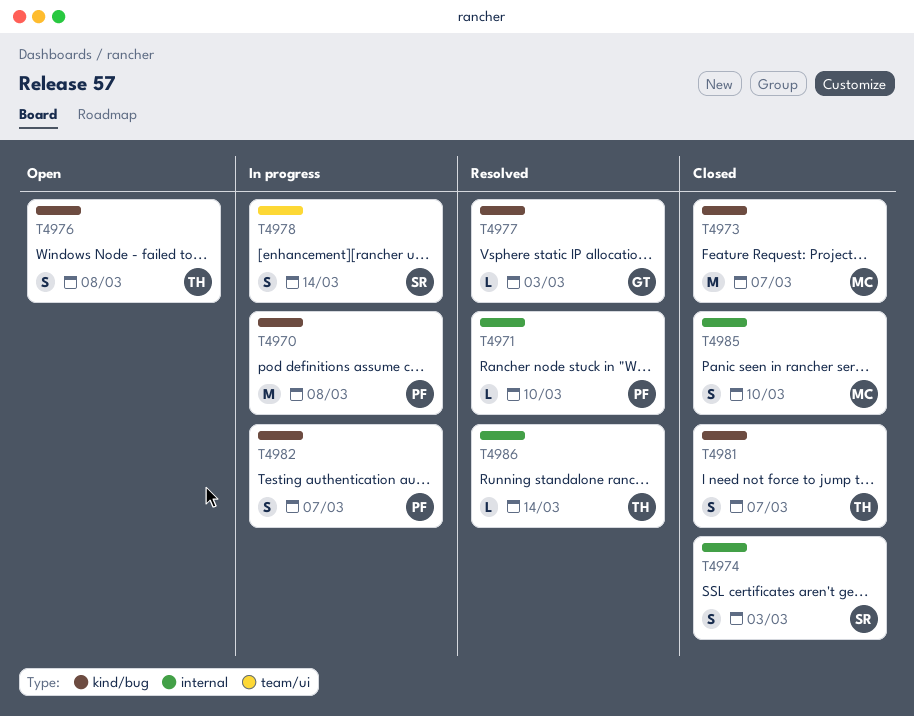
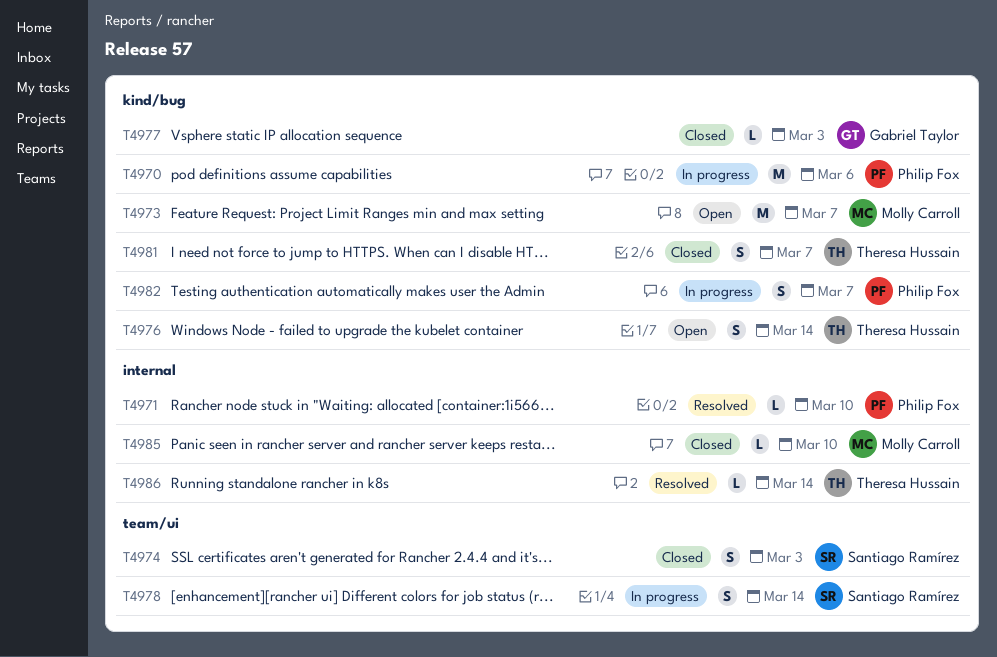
T4970, due: Mar 8 -> Mar 6
T4973, status: Closed -> Open
T4974, label: internal -> team/ui
T4976, due: Mar 8 -> Mar 14
T4977, status: Resolved -> Closed
T4985, estimate: S -> L

